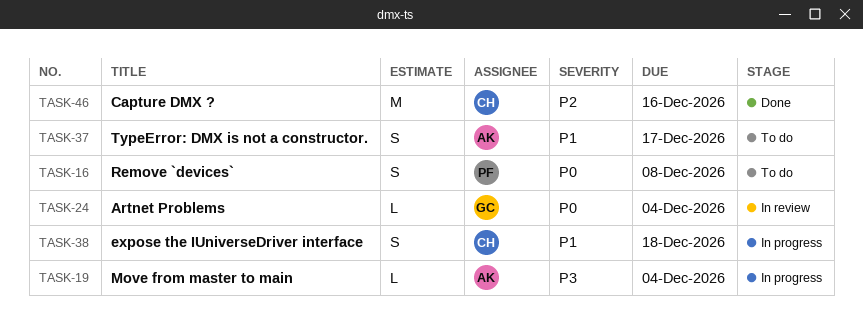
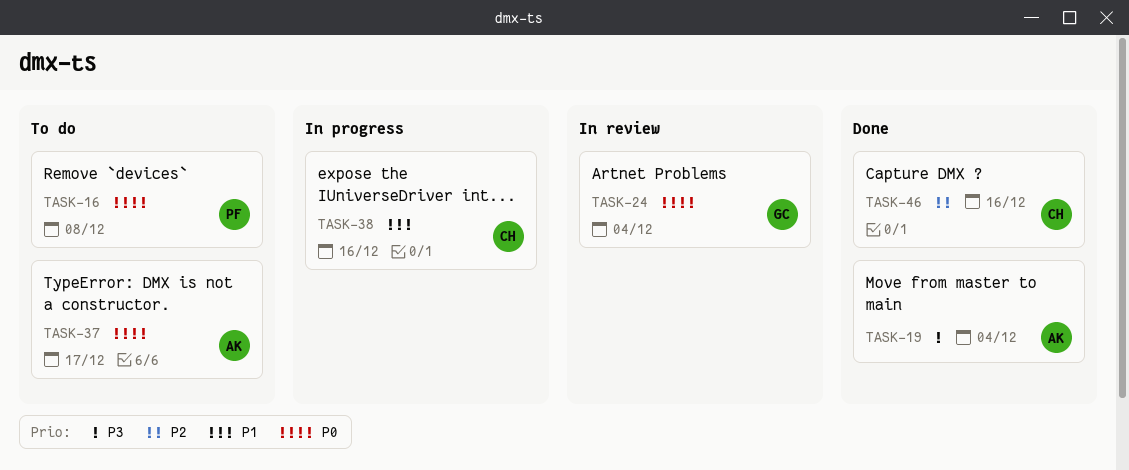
TASK-19, status: In progress -> Done
TASK-37, priority: P1 -> P0
TASK-38, due: Dec 18 -> Dec 16

